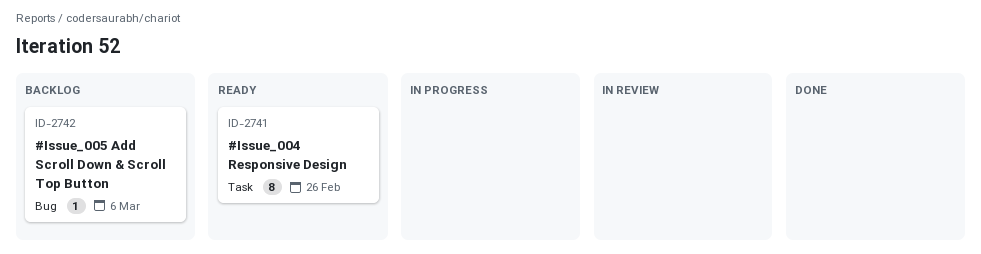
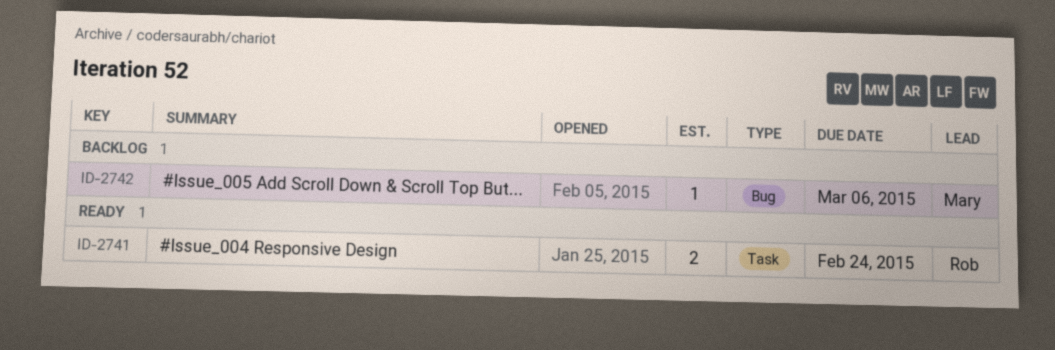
ID-2741, estimate: 8 -> 2
ID-2741, due: Feb 26 -> Feb 24

